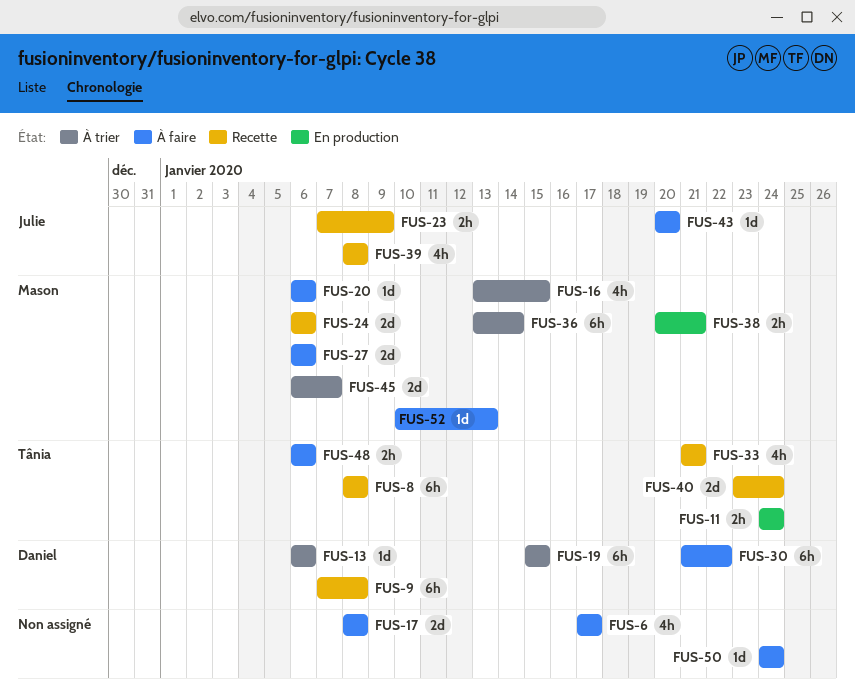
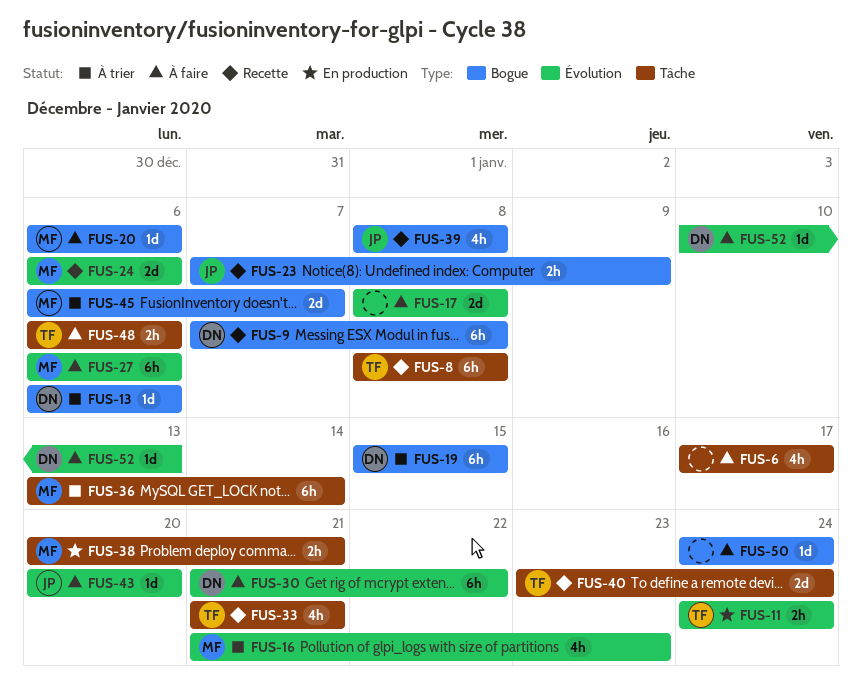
FUS-16, start: Jan 13 -> Jan 21
FUS-16, due: Jan 15 -> Jan 23
FUS-27, estimate: 2d -> 6h
FUS-52, owner: Mason -> Daniel

